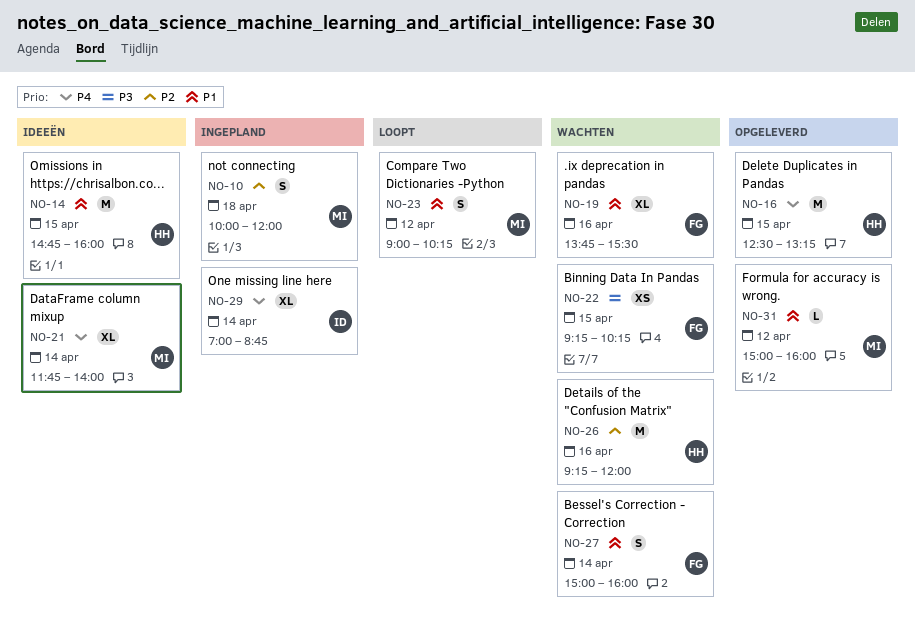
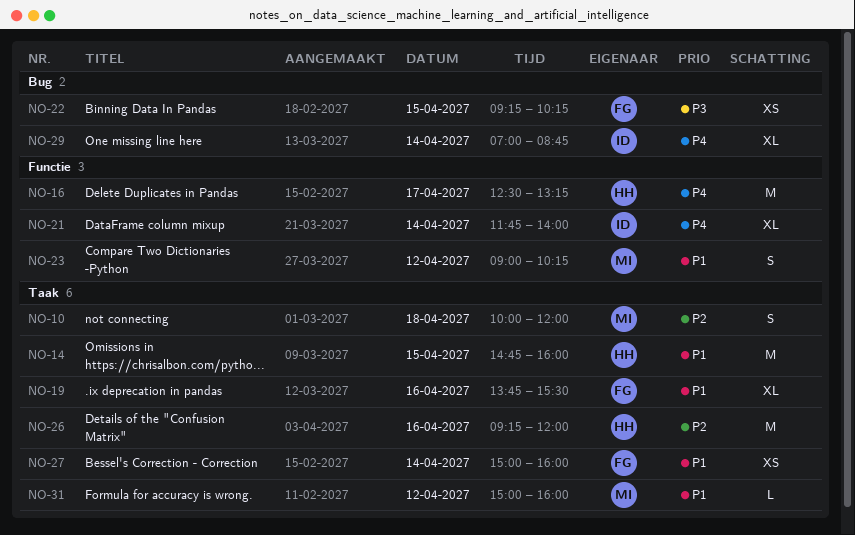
NO-16, day: Apr 15 -> Apr 17
NO-21, owner: MI -> ID
NO-27, estimate: S -> XS

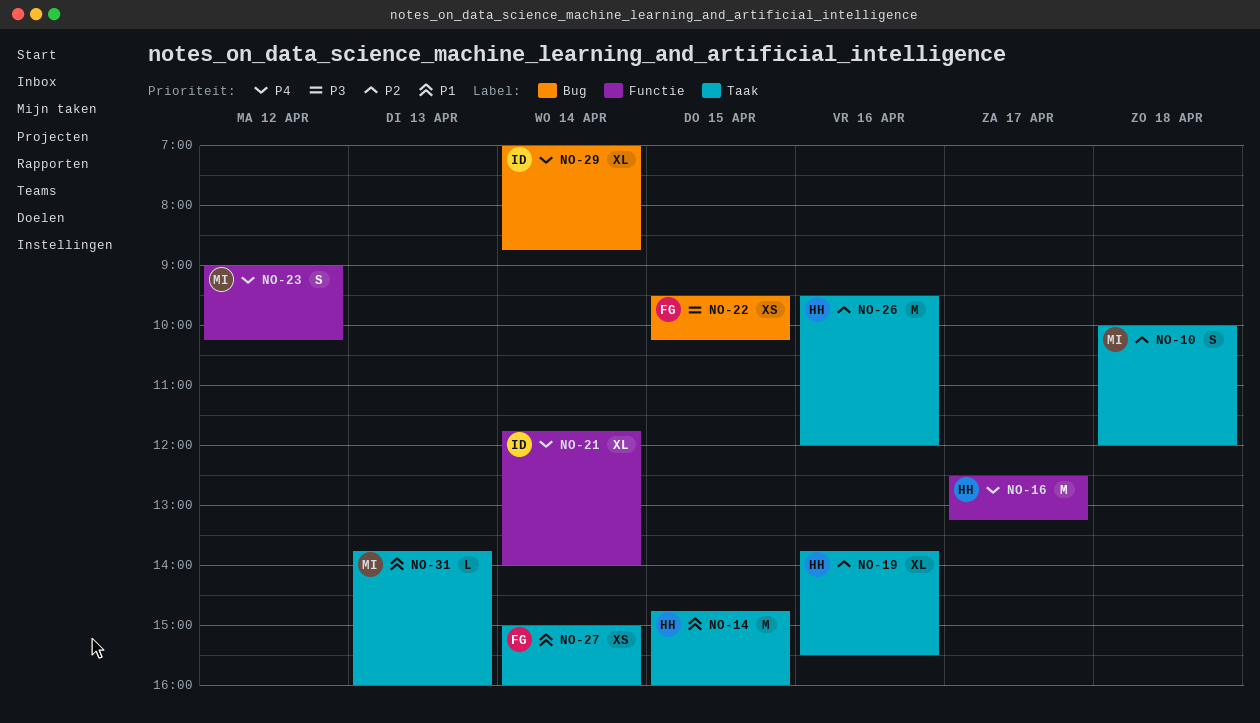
NO-19, owner: FG -> HH
NO-19, priority: P1 -> P2
NO-22, begins: 09:15 -> 09:30
NO-23, priority: P1 -> P4
NO-26, begins: 09:15 -> 09:30
NO-31, day: Apr 12 -> Apr 13
NO-31, begins: 15:00 -> 13:45

